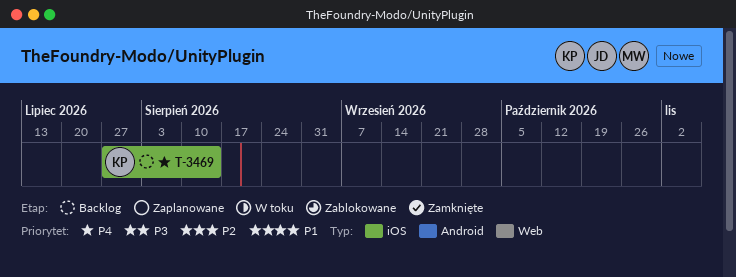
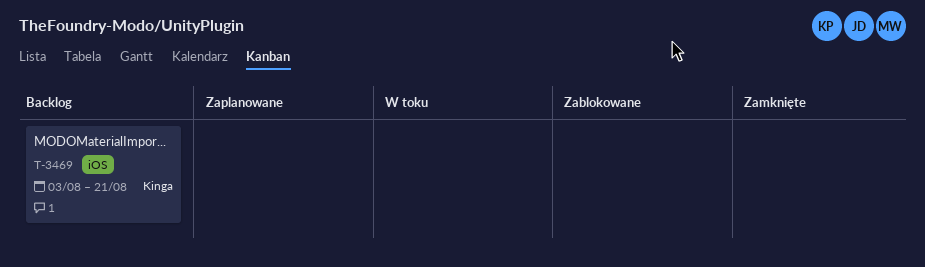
T-3469, start: Jul 27 -> Aug 3
T-3469, due: Aug 14 -> Aug 21

